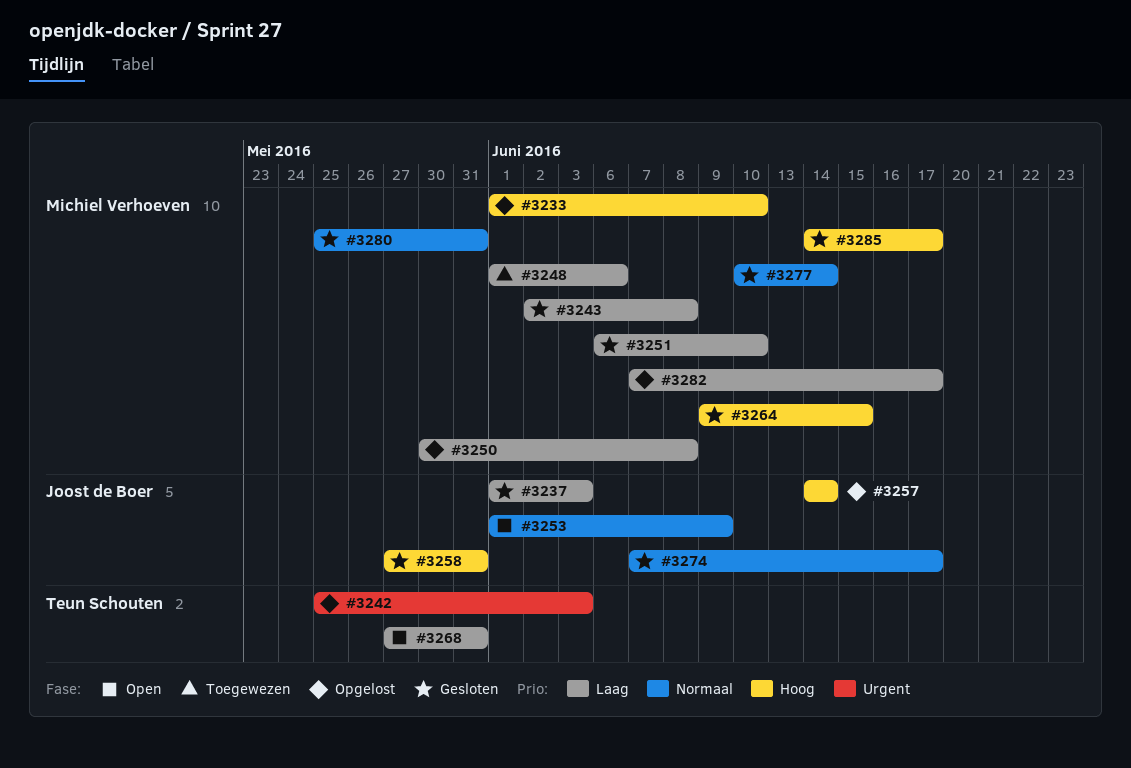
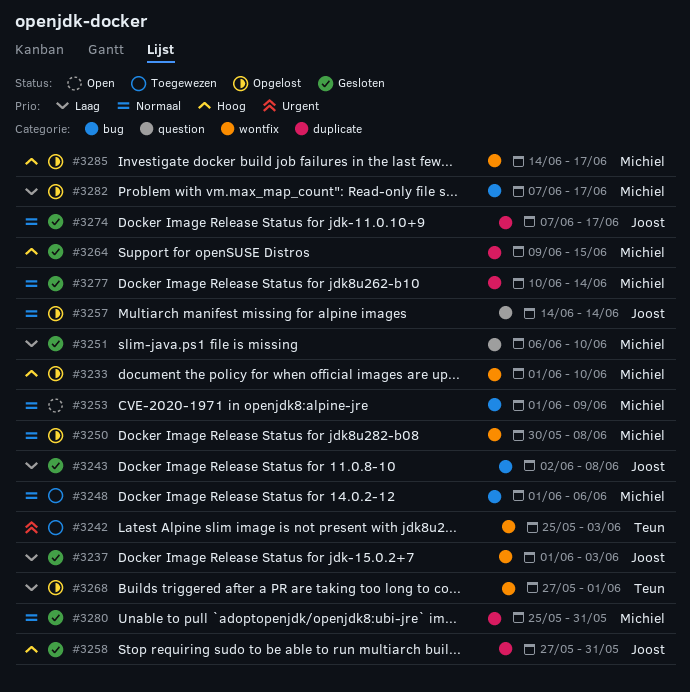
#3242, status: Opgelost -> Toegewezen
#3243, owner: Michiel Verhoeven -> Joost de Boer
#3248, priority: Laag -> Normaal
#3250, priority: Laag -> Normaal
#3253, owner: Joost de Boer -> Michiel Verhoeven
#3257, priority: Hoog -> Normaal
#3268, status: Open -> Opgelost
#3268, due: May 31 -> Jun 1
#3285, status: Gesloten -> Opgelost

